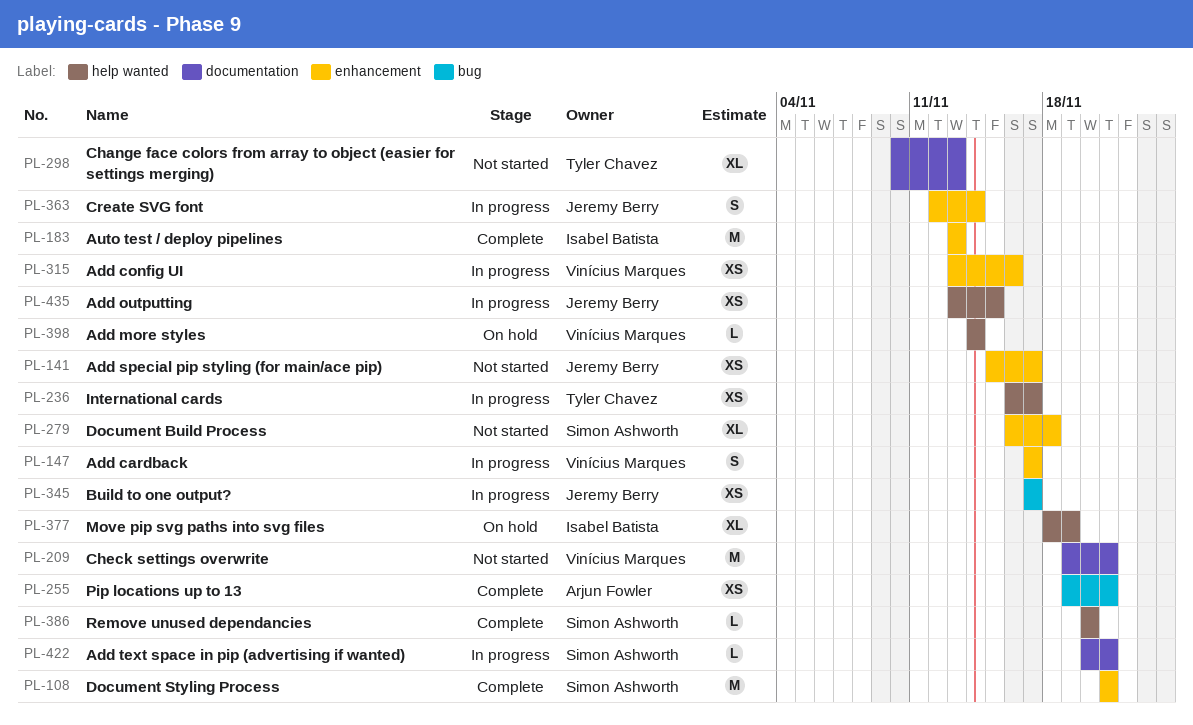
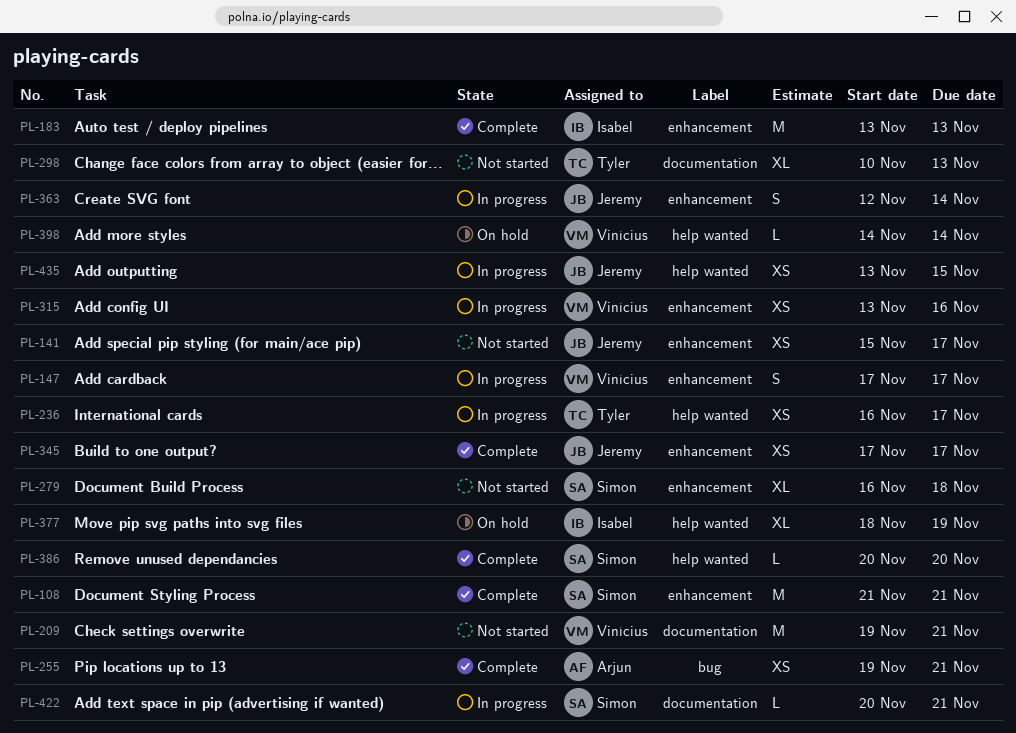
PL-345, status: In progress -> Complete
PL-345, label: bug -> enhancement

